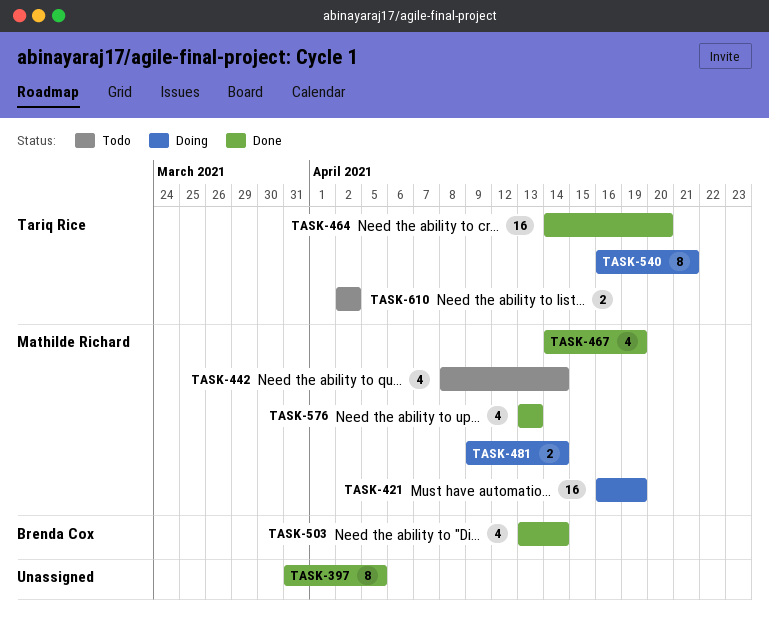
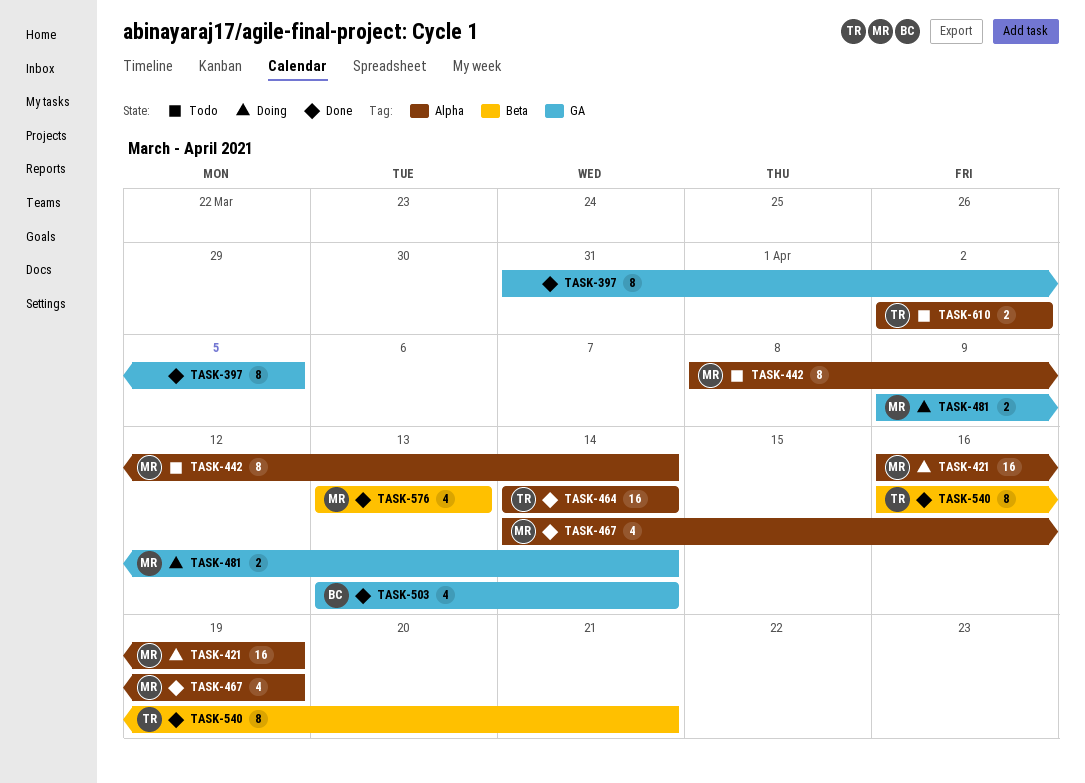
TASK-442, estimate: 4 -> 8
TASK-464, due: Apr 20 -> Apr 14
TASK-540, status: Doing -> Done

